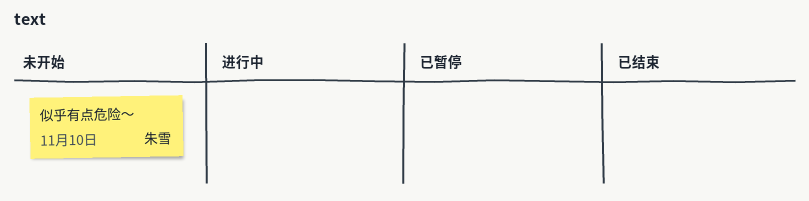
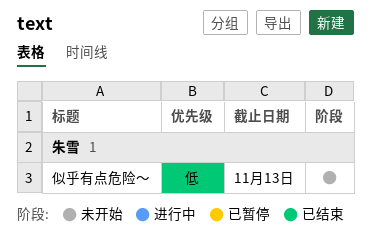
似乎有点危险～, due: Nov 10 -> Nov 13

